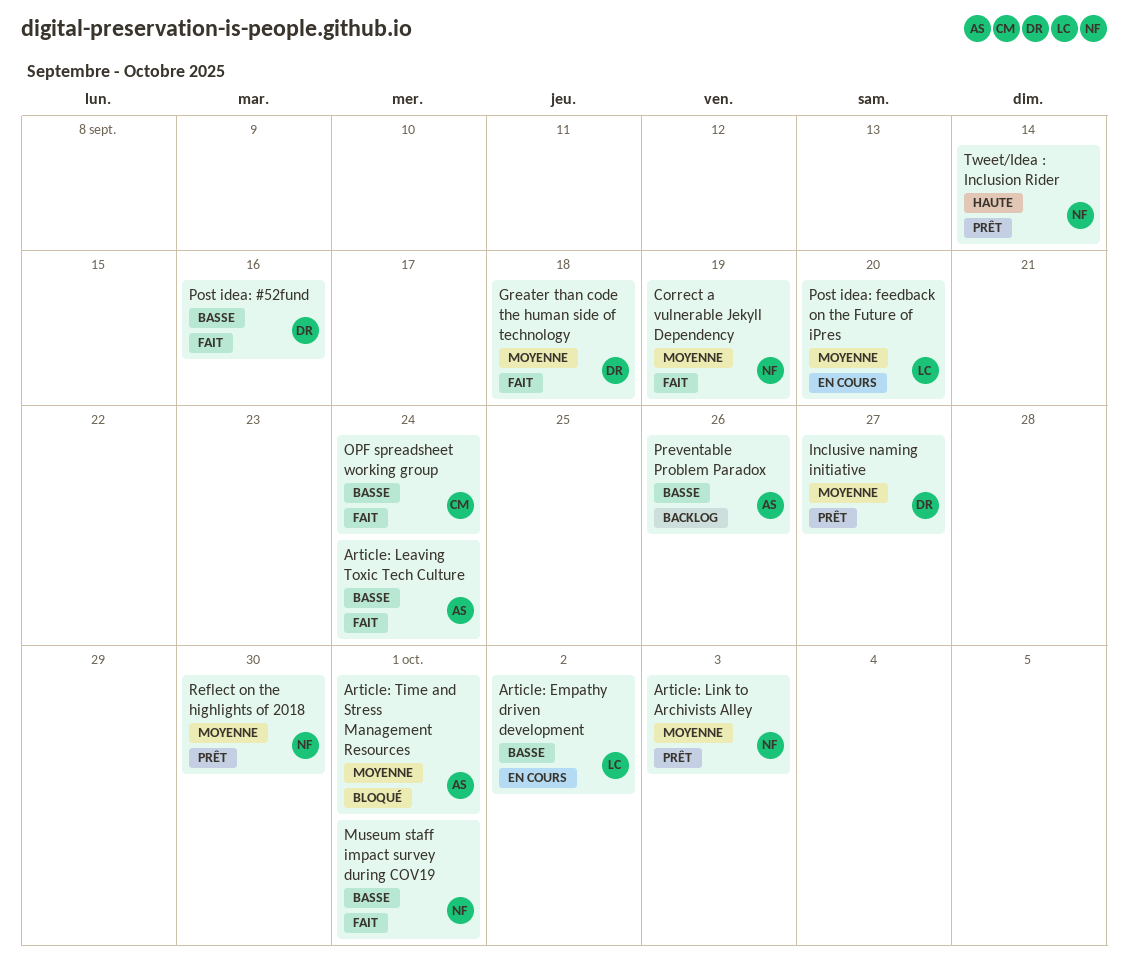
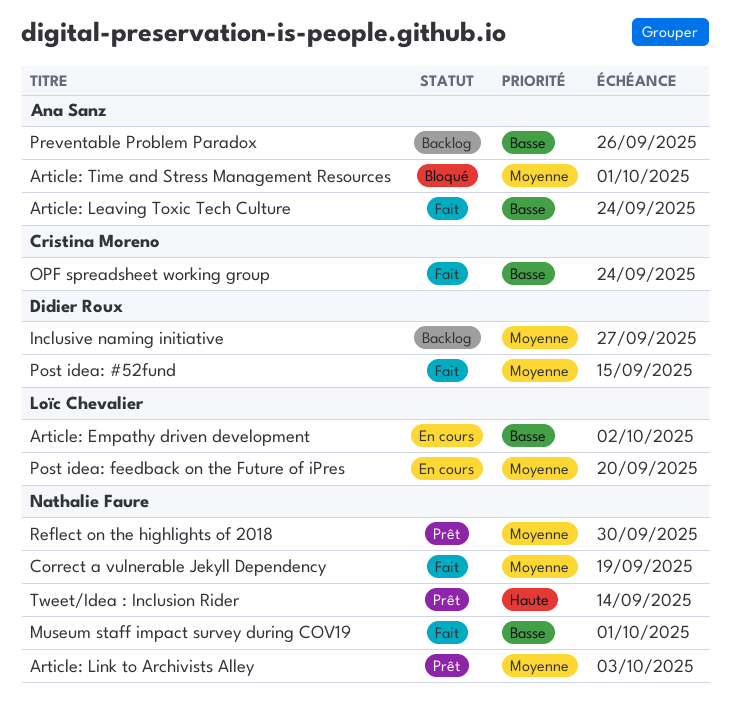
Greater than code the human side of technology: present -> none
Inclusive naming initiative, status: Prêt -> Backlog
Post idea: #52fund, priority: Basse -> Moyenne
Post idea: #52fund, due: Sep 16 -> Sep 15

